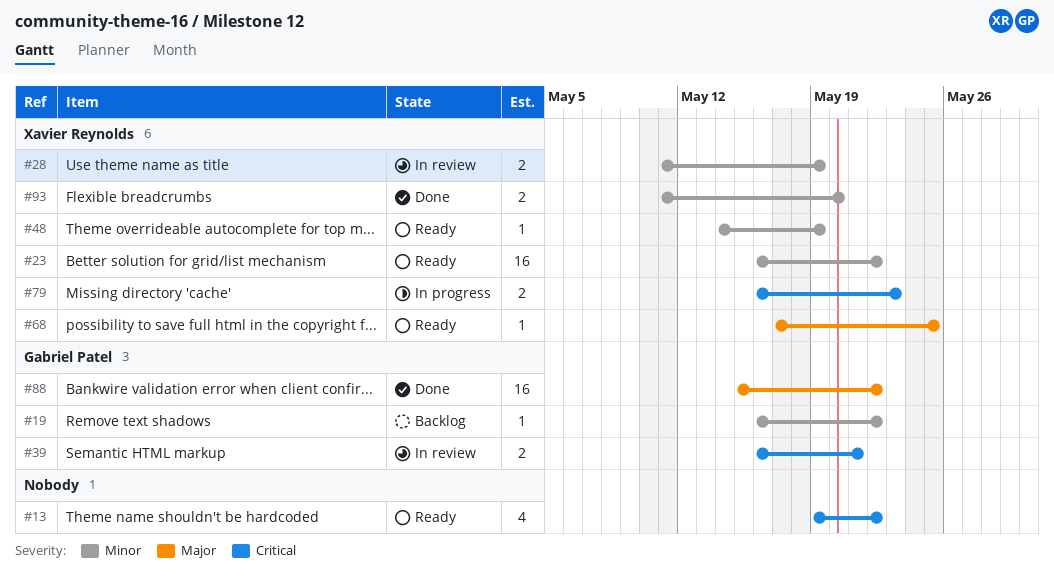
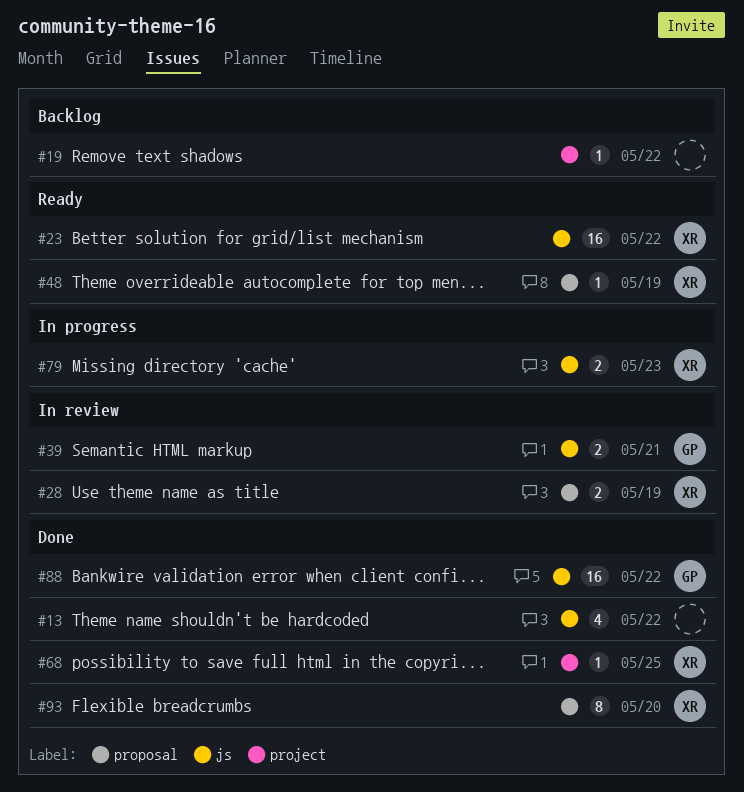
#13, status: Ready -> Done
#19, owner: Gabriel Patel -> none
#68, status: Ready -> Done
#93, estimate: 2 -> 8

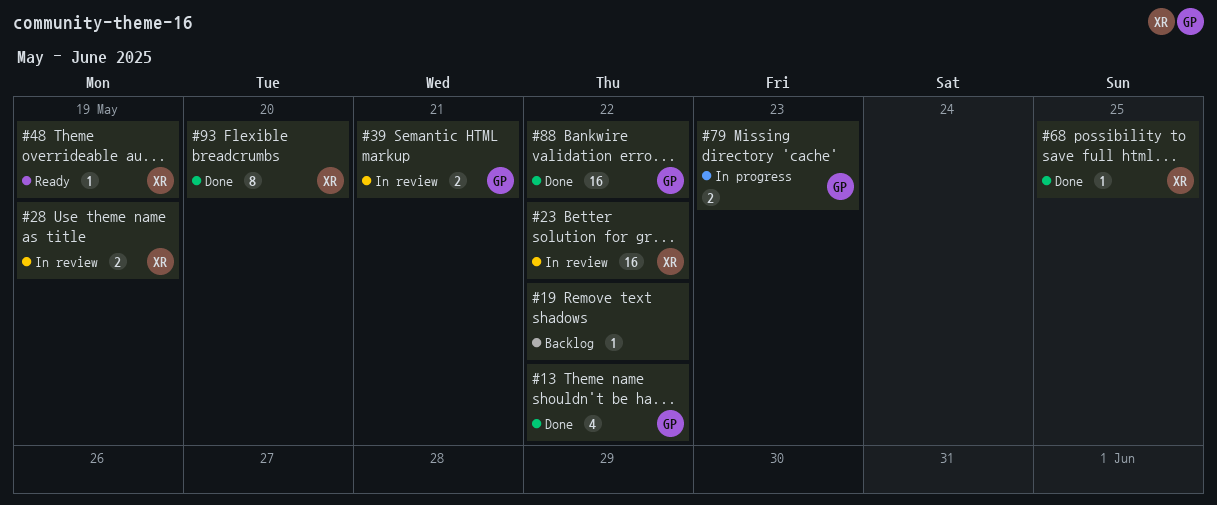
#13, owner: none -> GP
#23, status: Ready -> In review
#79, owner: XR -> GP

